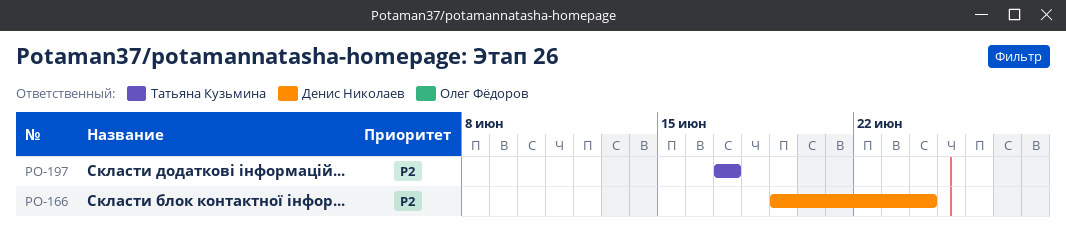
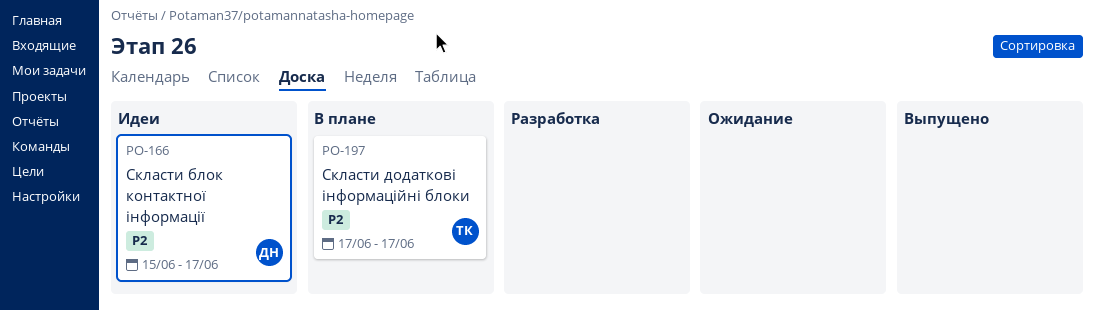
PO-166, start: Jun 19 -> Jun 15
PO-166, due: Jun 24 -> Jun 17

